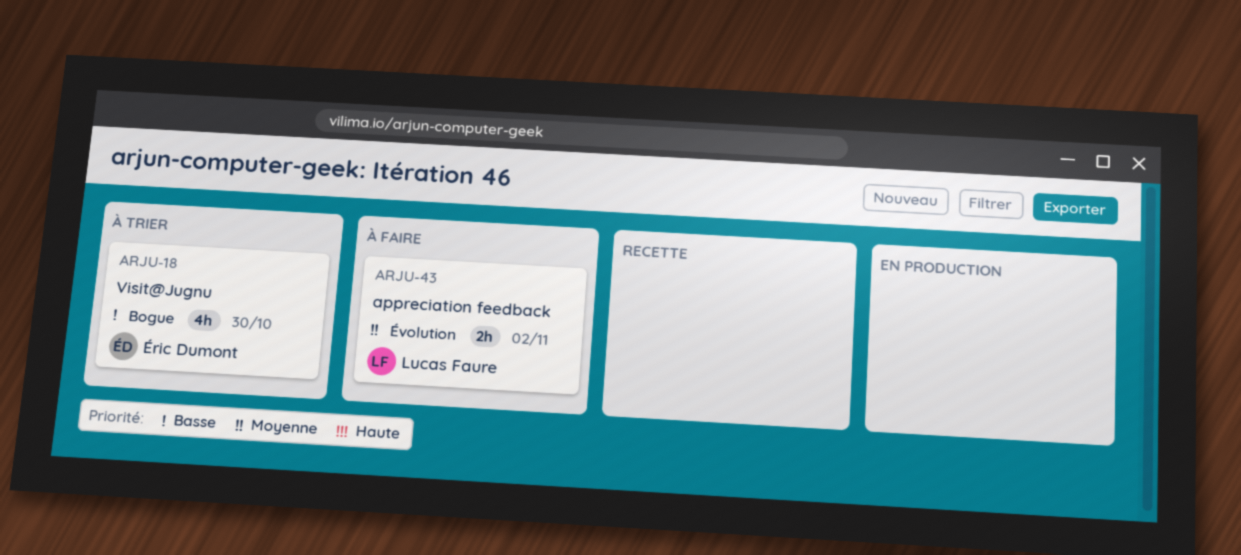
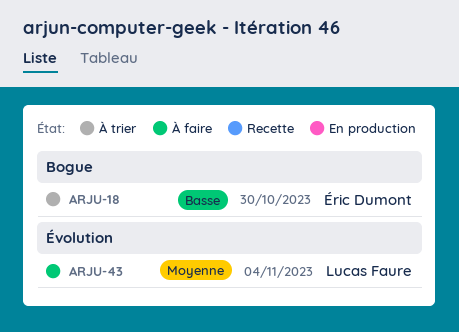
ARJU-43, due: Nov 2 -> Nov 4

